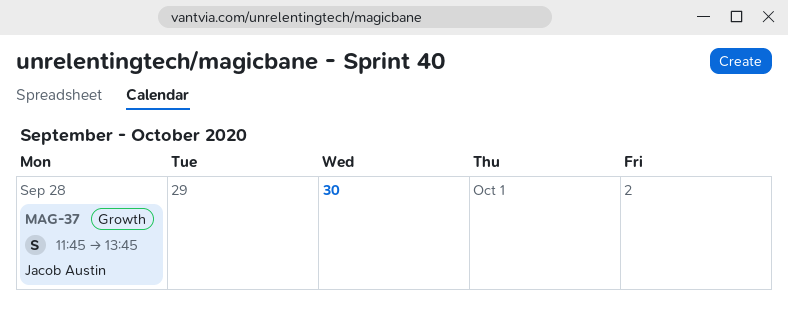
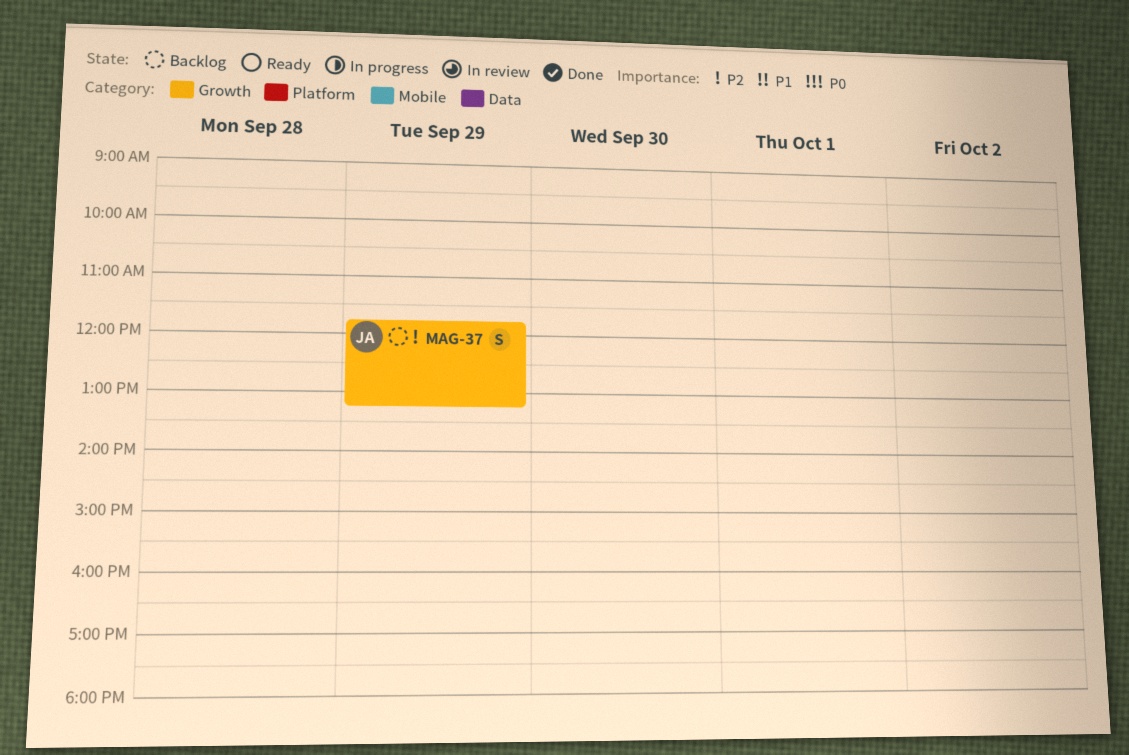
MAG-37, day: Sep 28 -> Sep 29
MAG-37, ends: 13:45 -> 13:15

